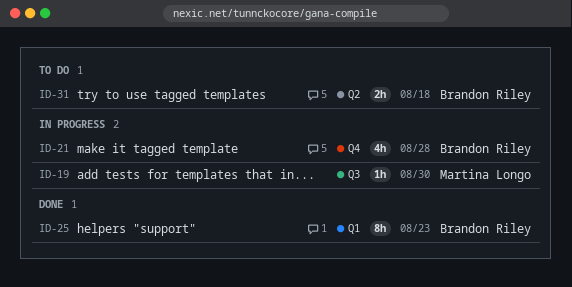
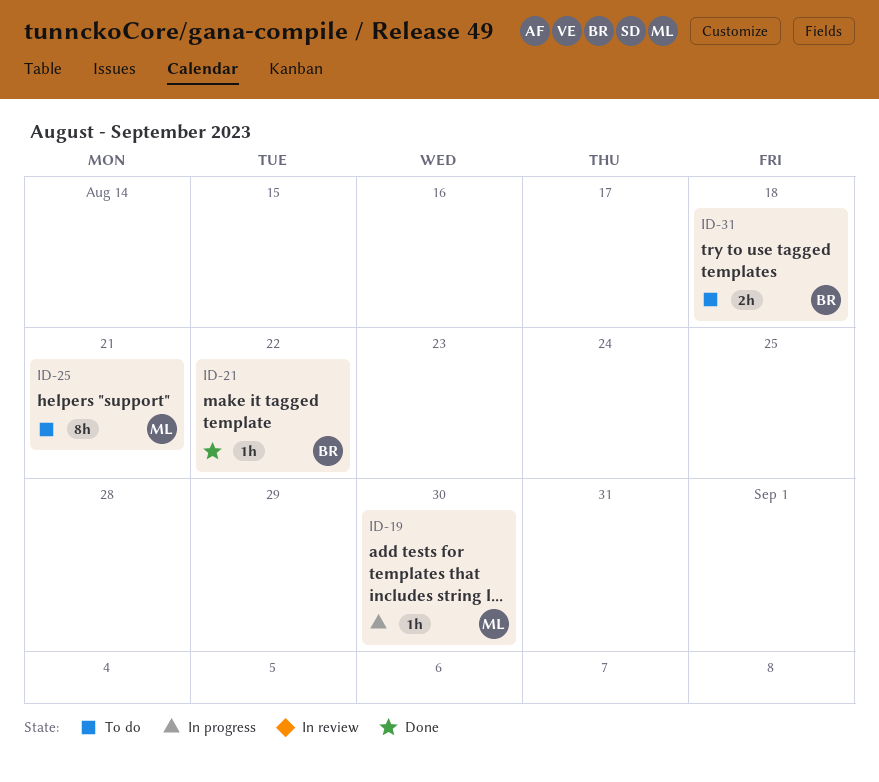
ID-21, status: In progress -> Done
ID-21, estimate: 4h -> 1h
ID-21, due: Aug 28 -> Aug 22
ID-25, status: Done -> To do
ID-25, owner: Brandon Riley -> Martina Longo
ID-25, due: Aug 23 -> Aug 21

